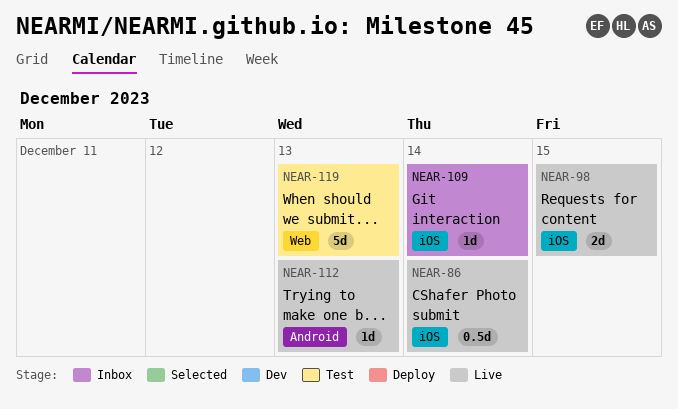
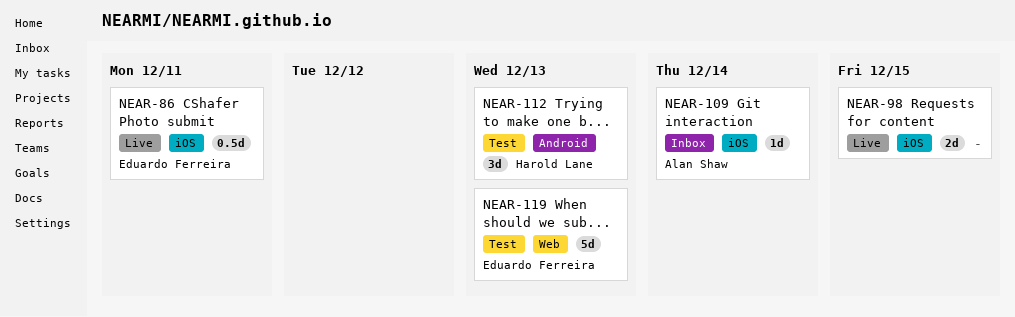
NEAR-86, due: Dec 14 -> Dec 11
NEAR-112, status: Live -> Test
NEAR-112, estimate: 1d -> 3d

